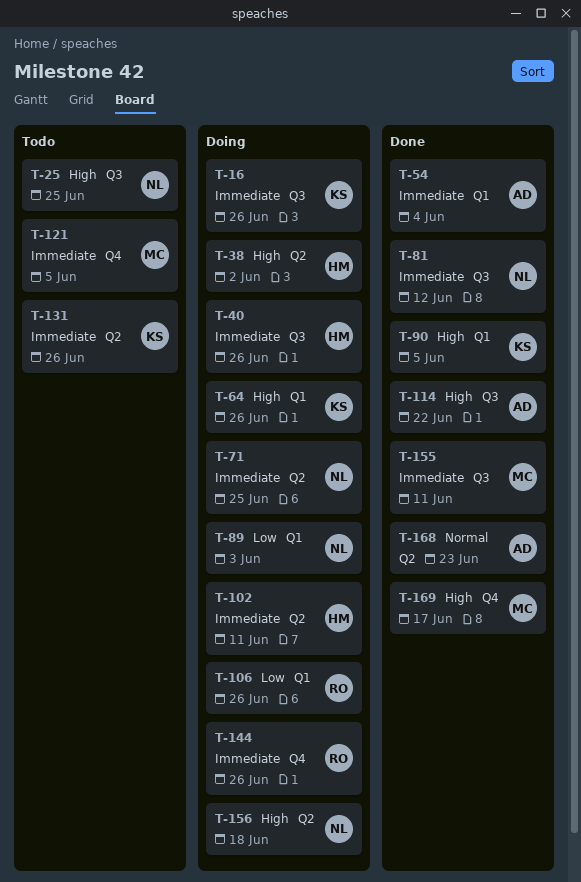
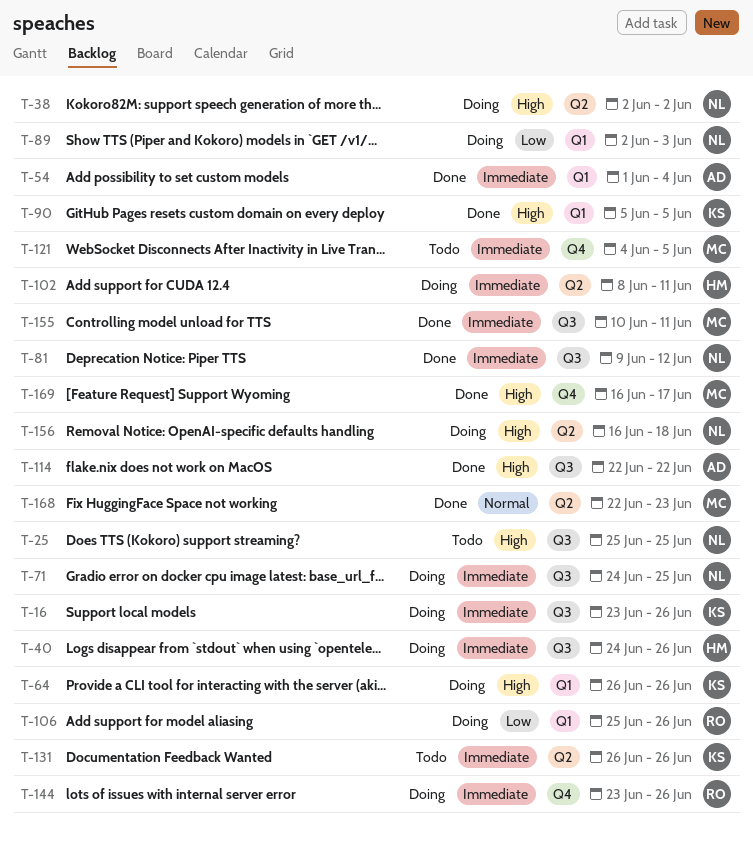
T-38, owner: HM -> NL
T-71, label: Q2 -> Q3
T-168, owner: AD -> MC

